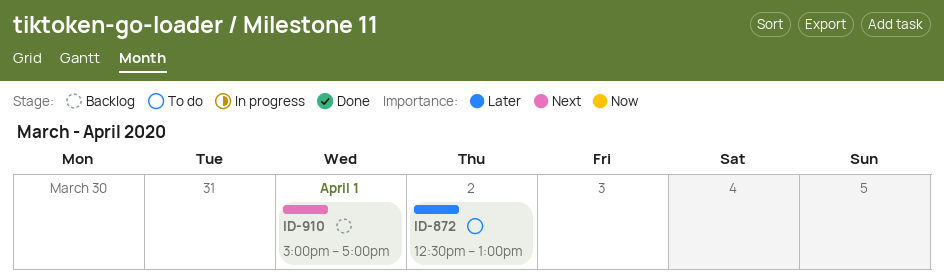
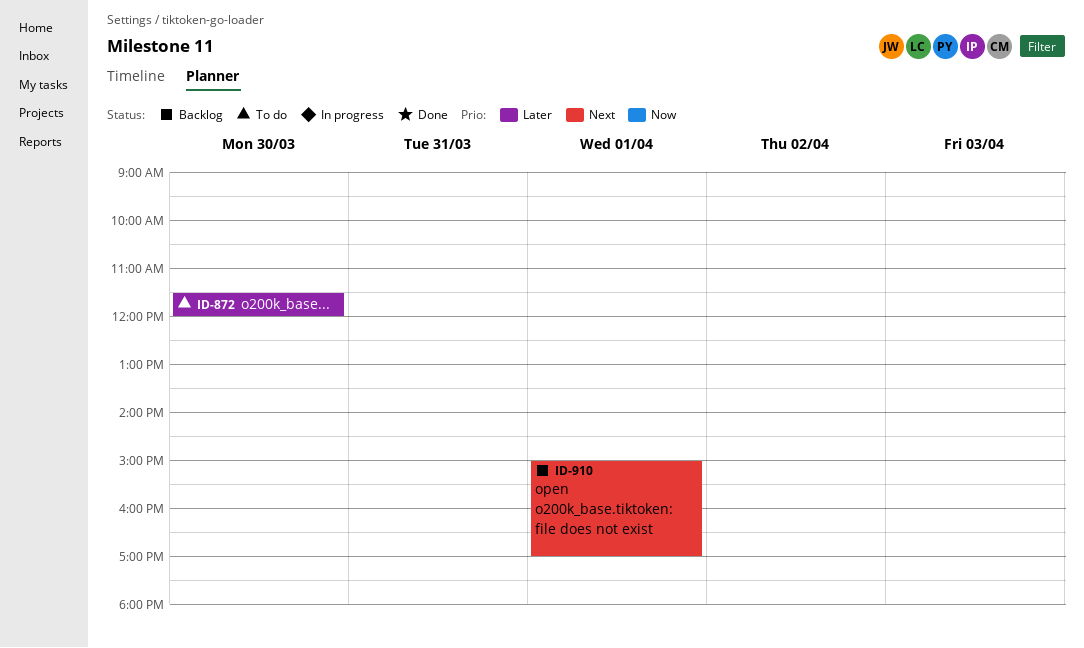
ID-872, day: Apr 2 -> Mar 30
ID-872, begins: 12:30 -> 11:30
ID-872, ends: 13:00 -> 12:00

